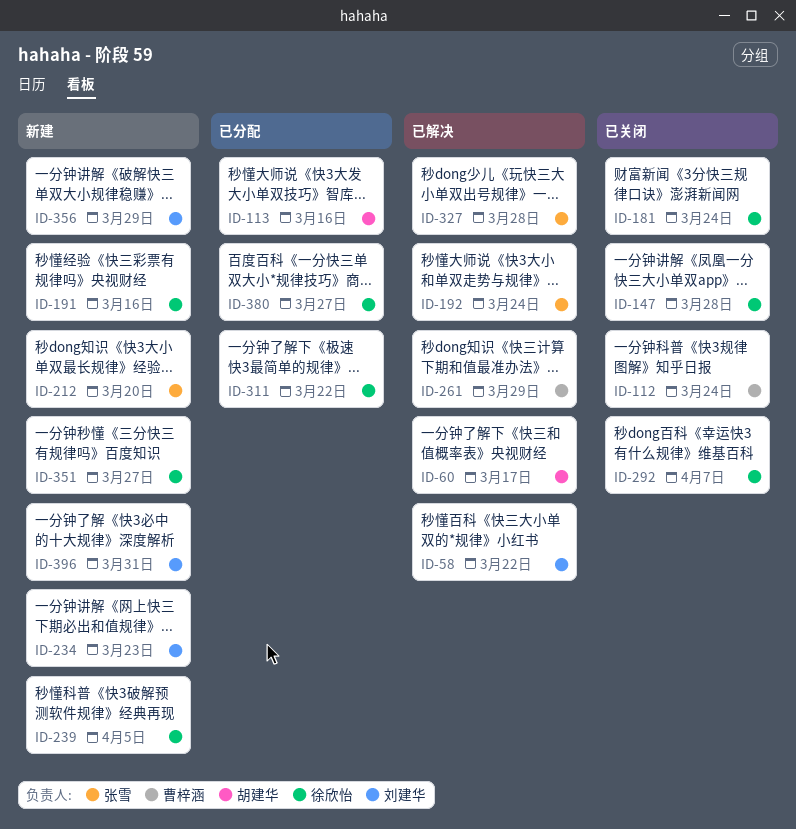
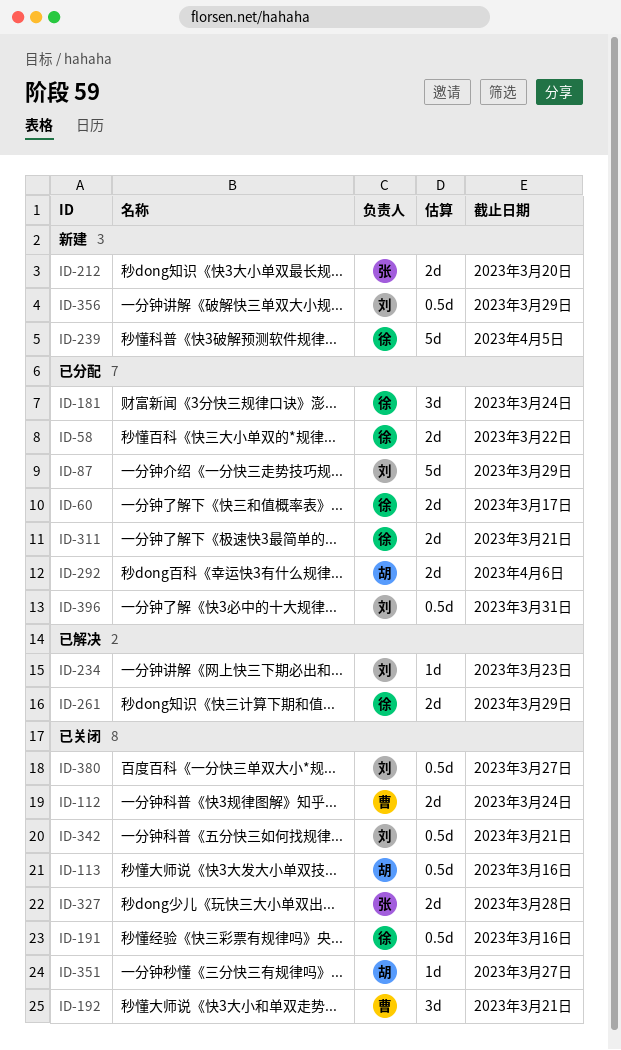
ID-58, status: 已解决 -> 已分配
ID-58, owner: 刘建华 -> 徐欣怡
ID-60, status: 已解决 -> 已分配
ID-60, owner: 胡建华 -> 徐欣怡
ID-87: none -> present
ID-113, status: 已分配 -> 已关闭
ID-147: present -> none
ID-181, status: 已关闭 -> 已分配
ID-191, status: 新建 -> 已关闭
ID-192, status: 已解决 -> 已关闭
ID-192, owner: 张雪 -> 曹梓涵
ID-192, due: Mar 24 -> Mar 21
ID-234, status: 新建 -> 已解决
ID-261, owner: 曹梓涵 -> 徐欣怡
ID-292, status: 已关闭 -> 已分配
ID-292, owner: 徐欣怡 -> 胡建华
ID-292, due: Apr 7 -> Apr 6
ID-311, due: Mar 22 -> Mar 21
ID-327, status: 已解决 -> 已关闭
ID-342: none -> present
ID-351, status: 新建 -> 已关闭
ID-351, owner: 徐欣怡 -> 胡建华
ID-380, status: 已分配 -> 已关闭
ID-380, owner: 徐欣怡 -> 刘建华
ID-396, status: 新建 -> 已分配

